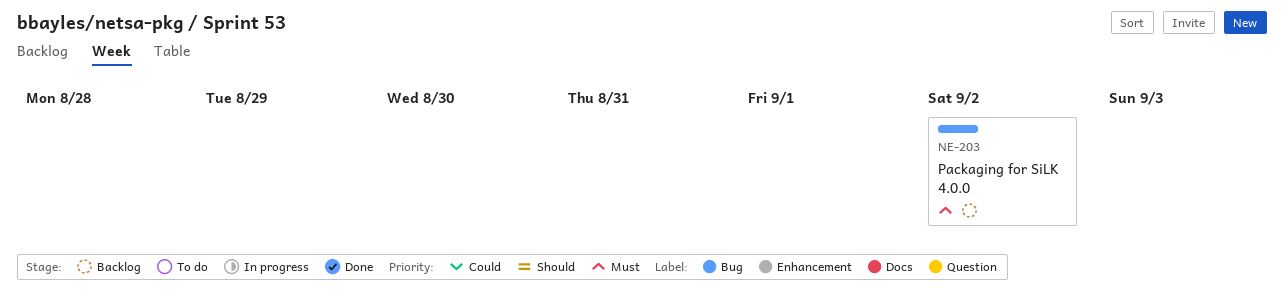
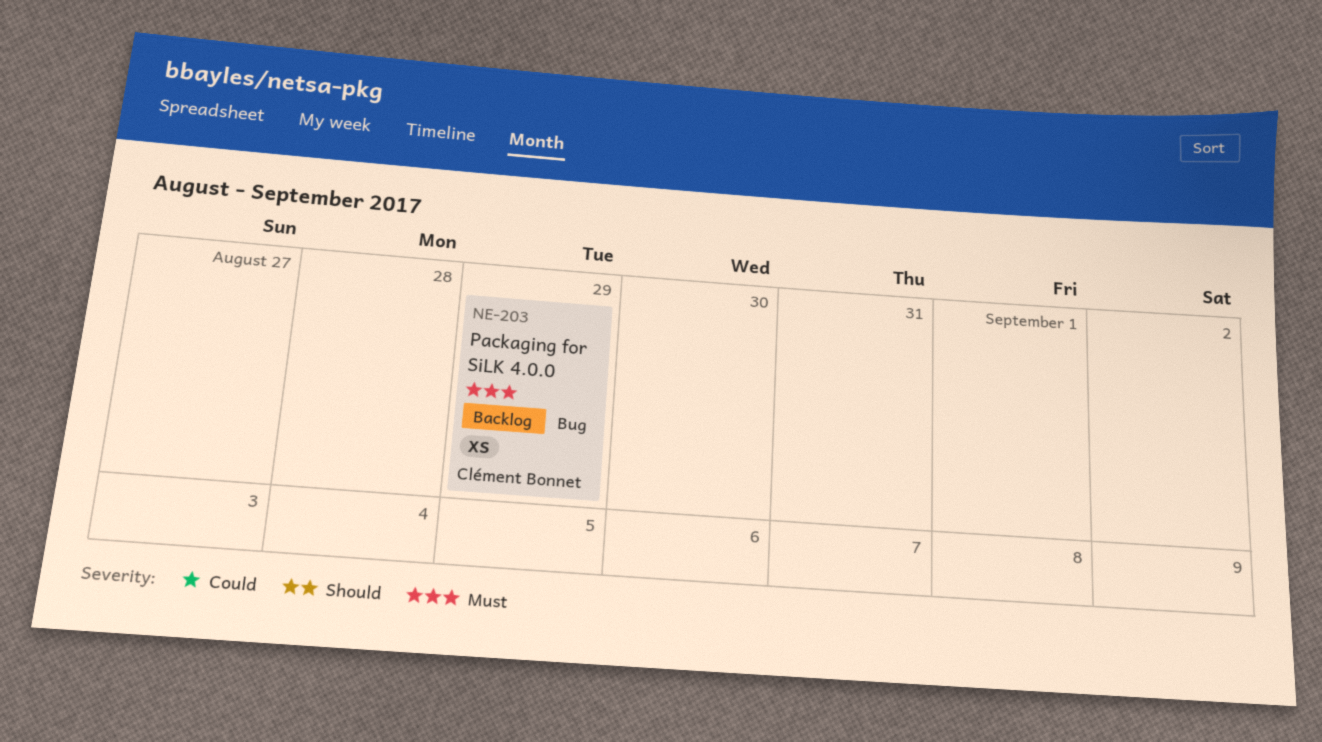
NE-203, due: Sep 2 -> Aug 29

